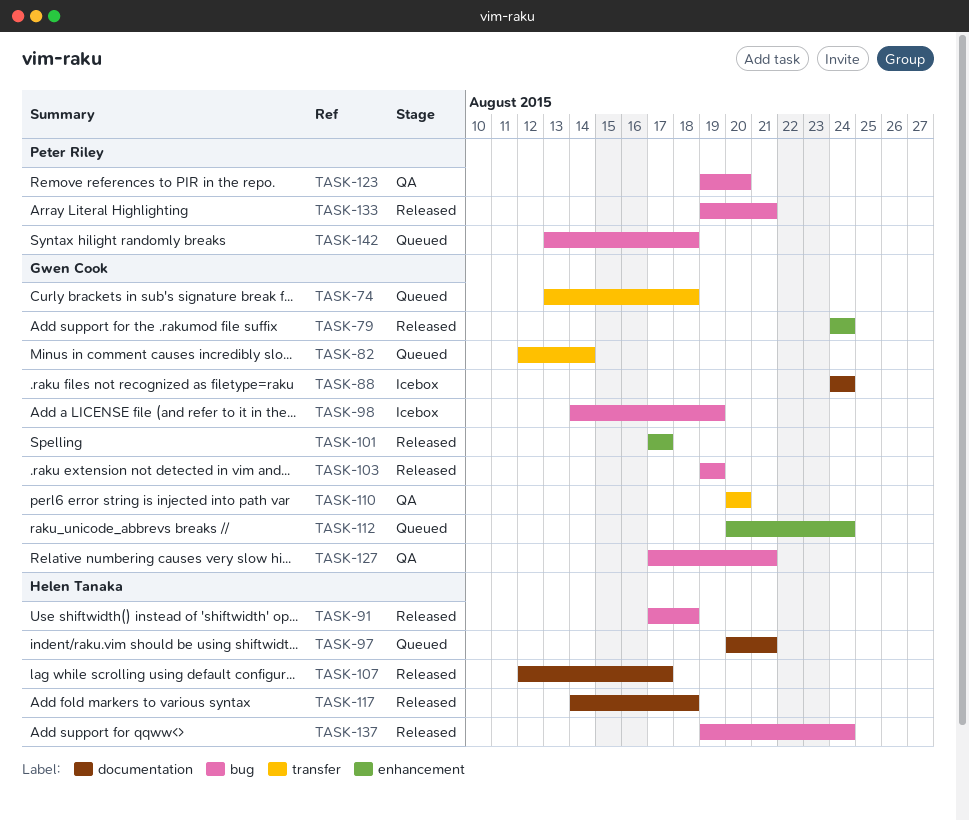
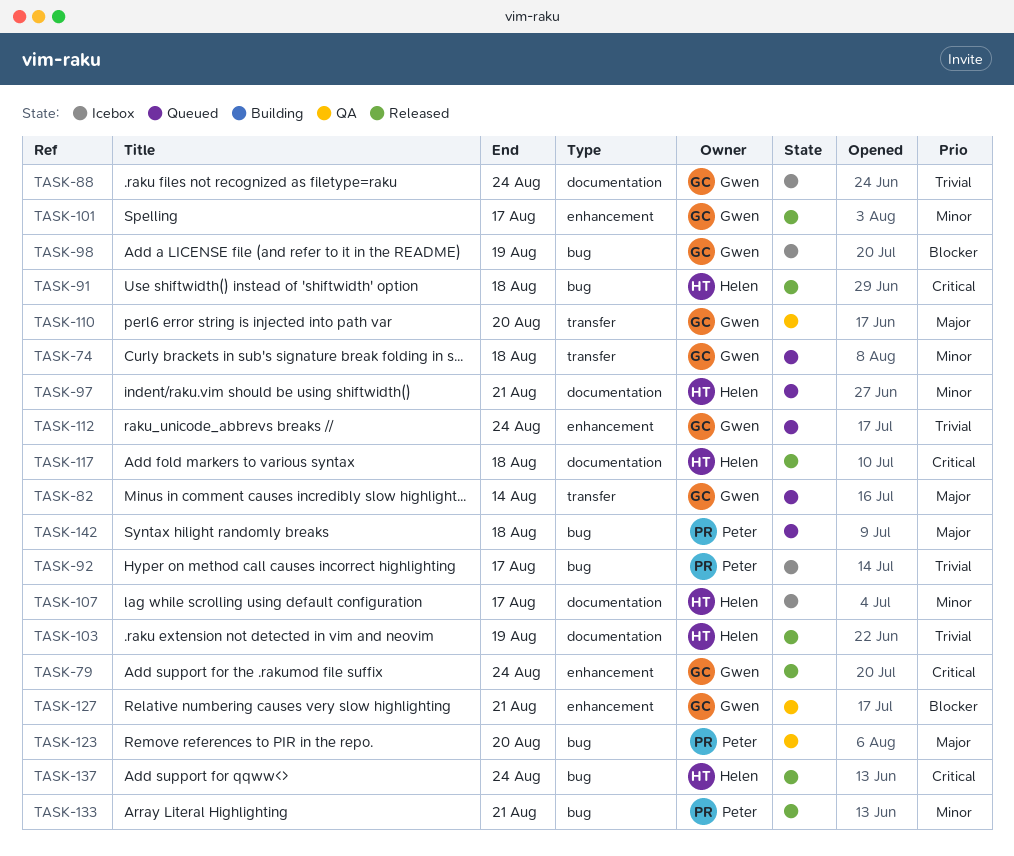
TASK-92: none -> present
TASK-103, owner: Gwen Cook -> Helen Tanaka
TASK-103, label: bug -> documentation
TASK-107, status: Released -> Icebox
TASK-127, label: bug -> enhancement

